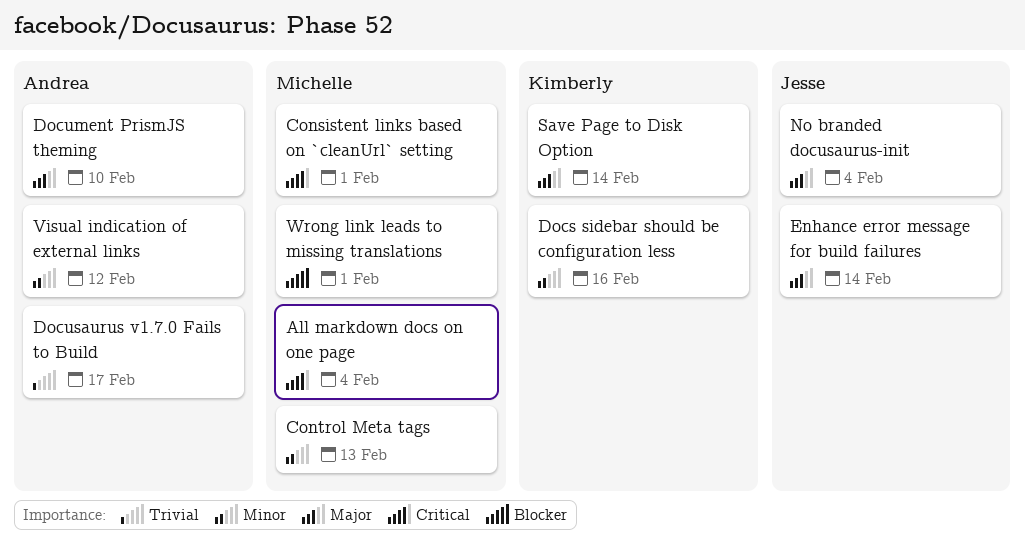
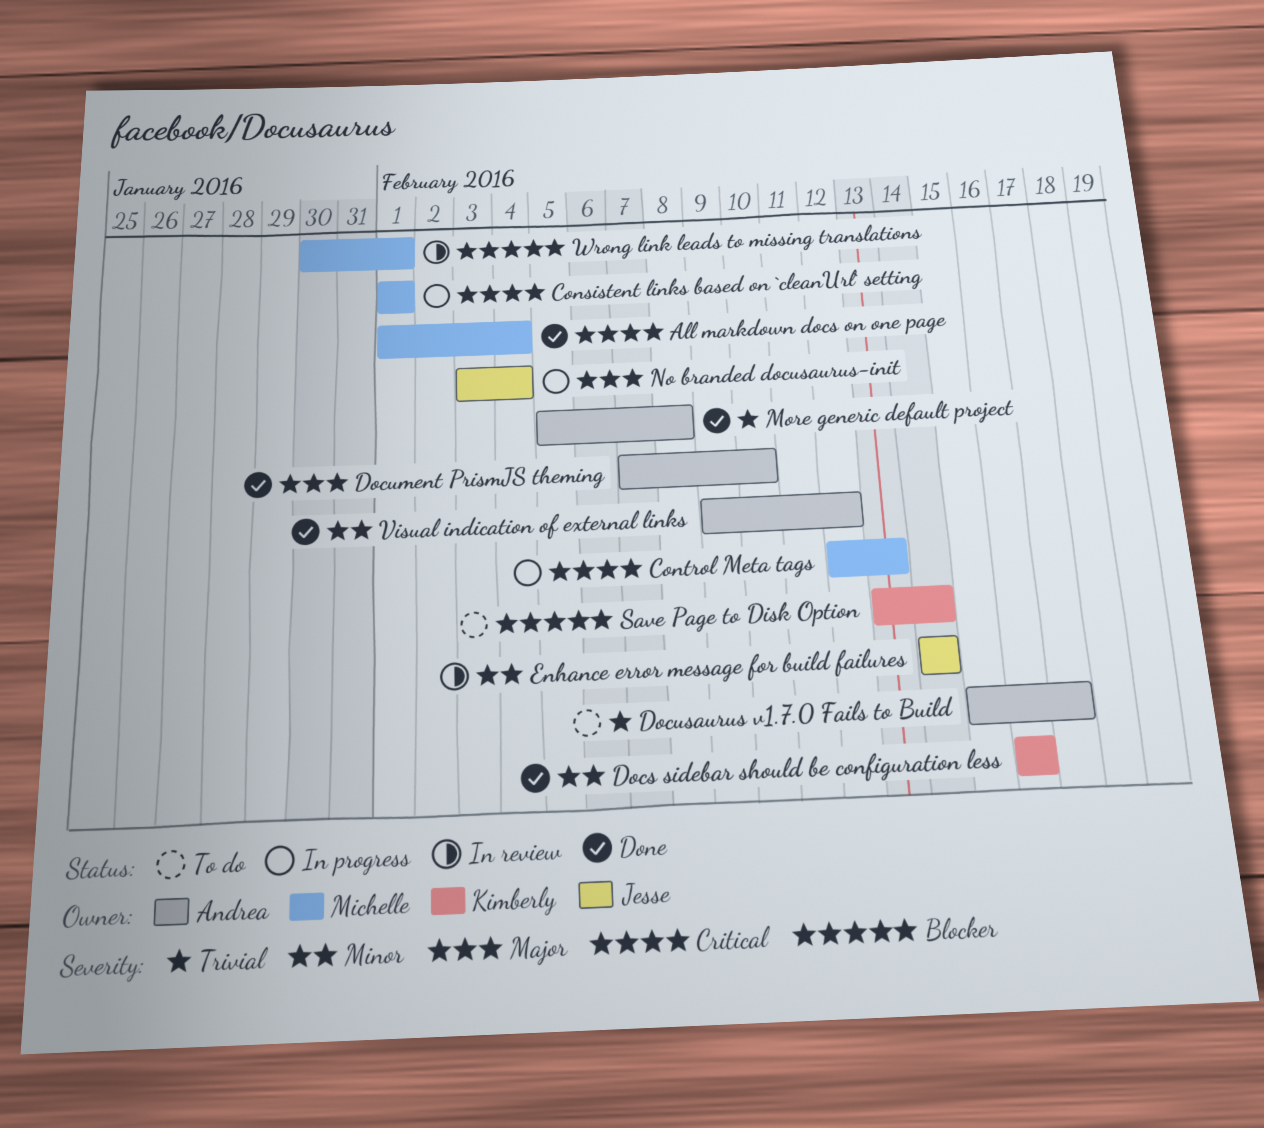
Control Meta tags, priority: Minor -> Critical
Enhance error message for build failures, priority: Major -> Minor
More generic default project: none -> present
Save Page to Disk Option, priority: Major -> Blocker

